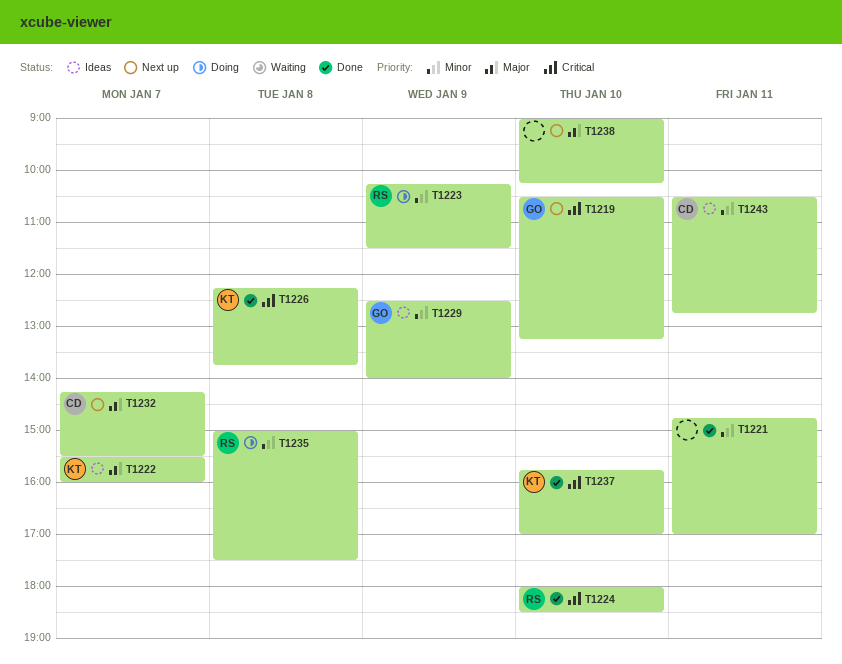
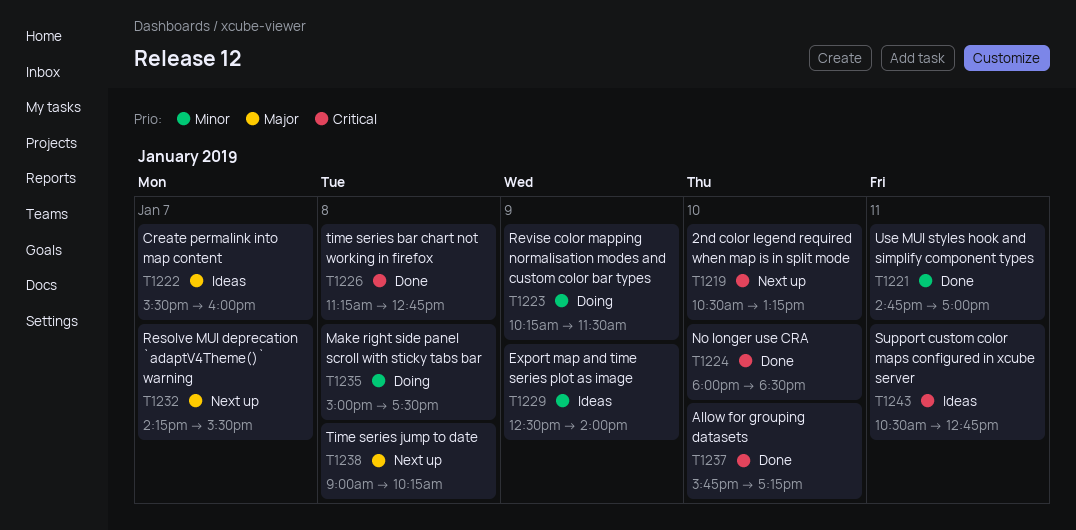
T1226, begins: 12:15 -> 11:15
T1226, ends: 13:45 -> 12:45
T1237, ends: 17:00 -> 17:15
T1238, day: Jan 10 -> Jan 8
T1243, priority: Minor -> Critical

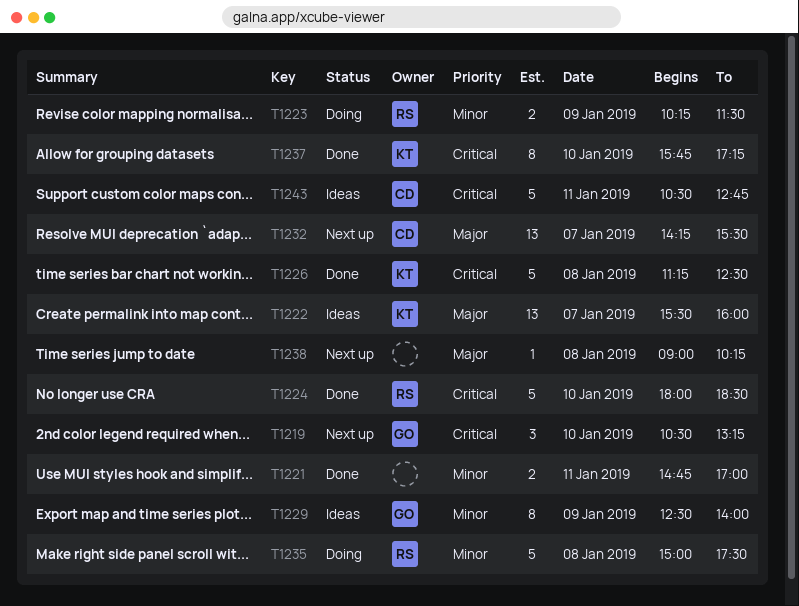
T1226, ends: 12:45 -> 12:30

